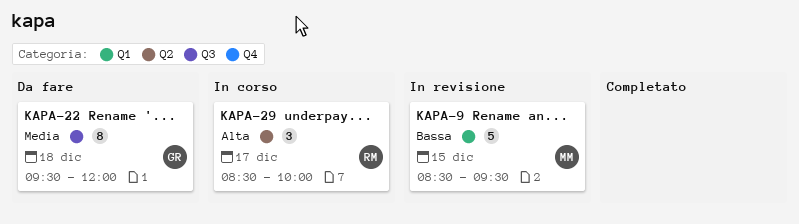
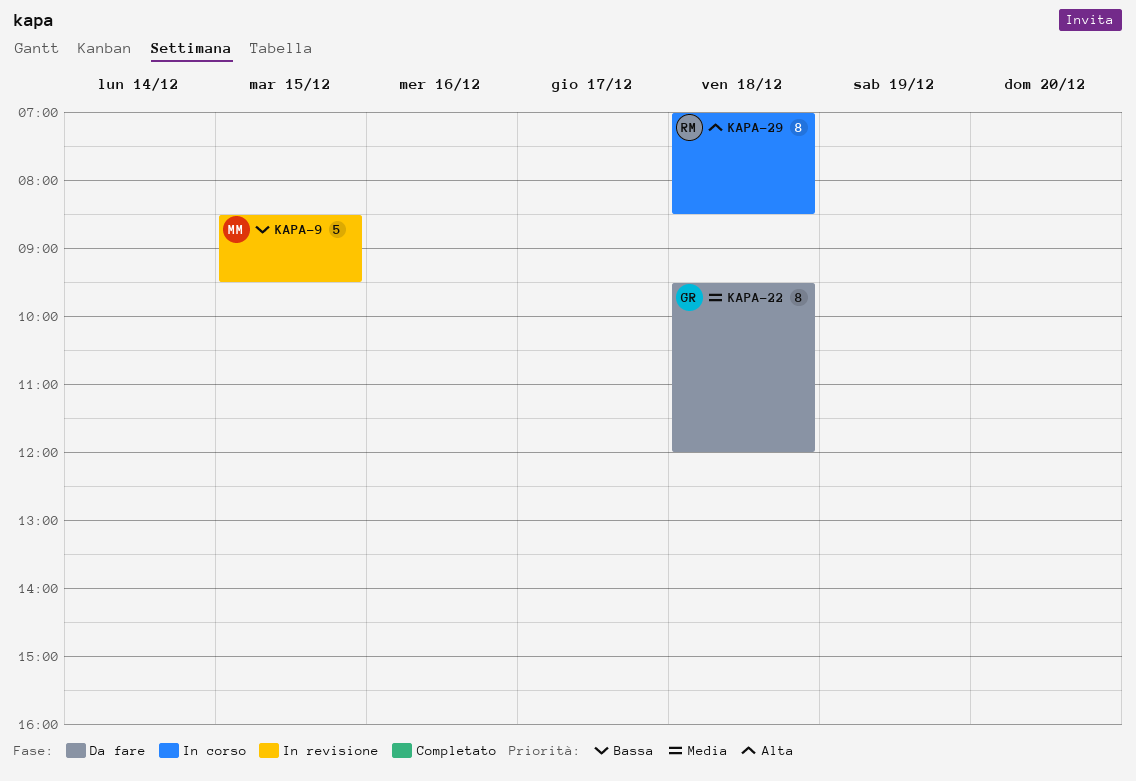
KAPA-29, estimate: 3 -> 8
KAPA-29, day: Dec 17 -> Dec 18
KAPA-29, begins: 08:30 -> 07:00
KAPA-29, ends: 10:00 -> 08:30

